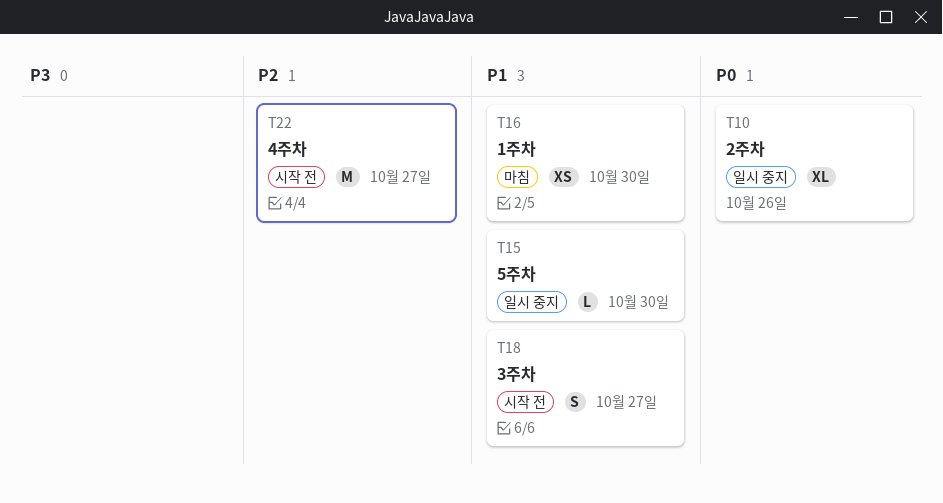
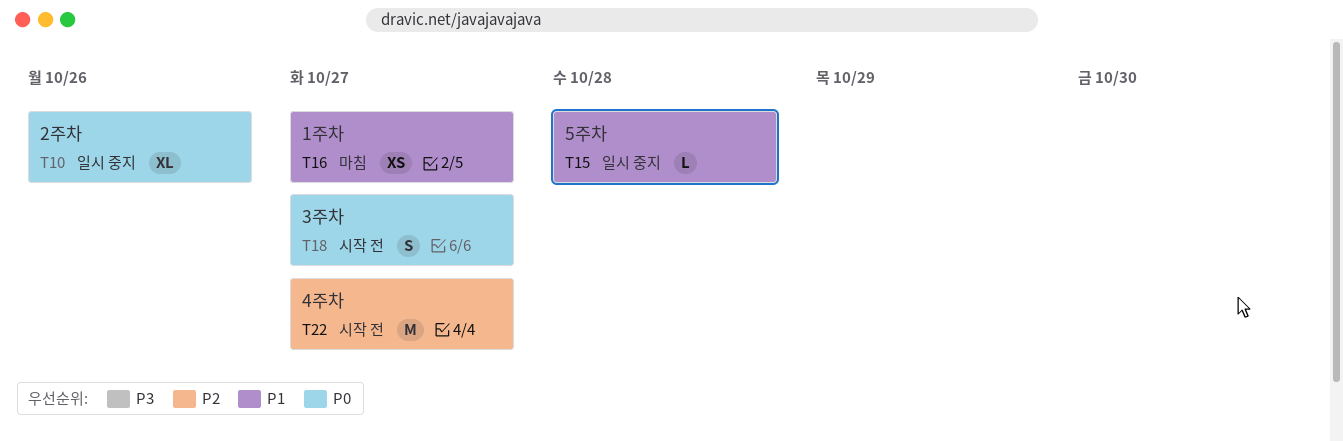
T15, due: Oct 30 -> Oct 28
T16, due: Oct 30 -> Oct 27
T18, priority: P1 -> P0

